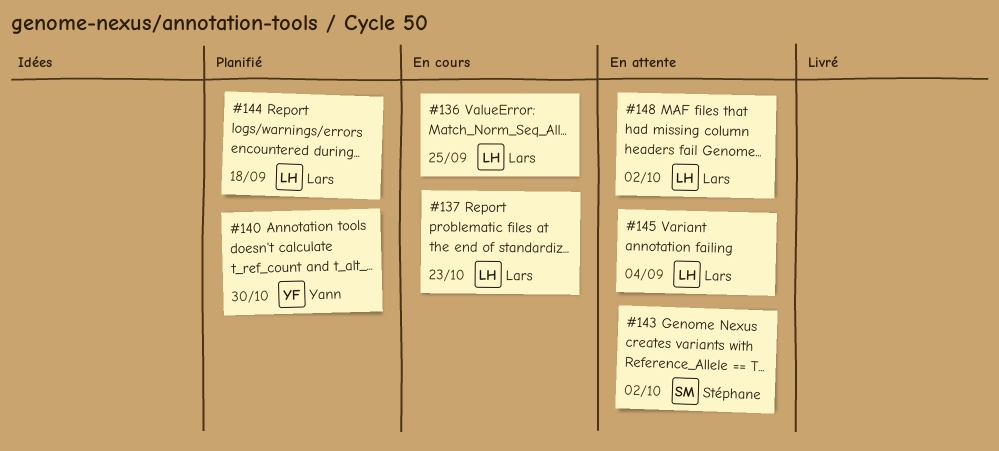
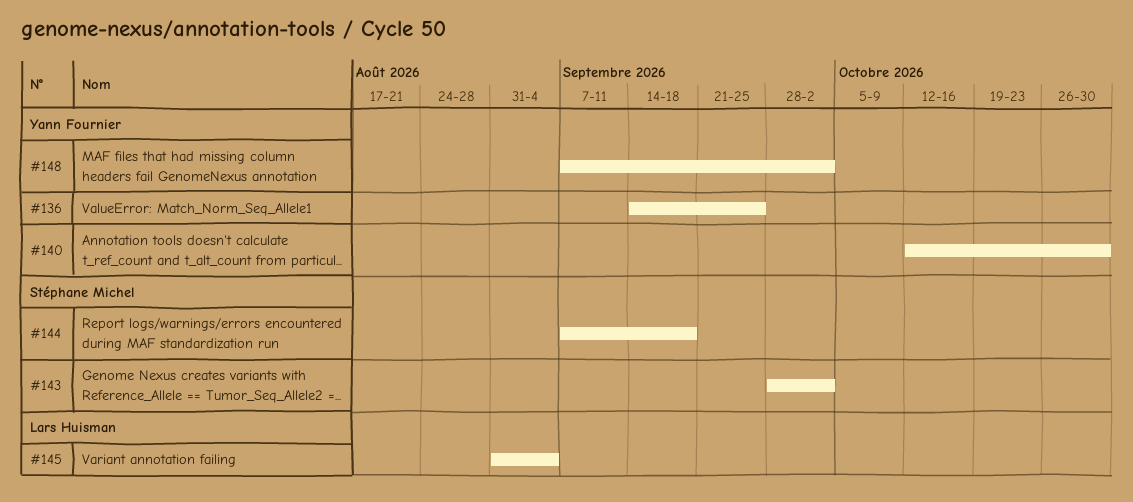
#136, owner: Lars Huisman -> Yann Fournier
#137: present -> none
#144, owner: Lars Huisman -> Stéphane Michel
#148, owner: Lars Huisman -> Yann Fournier

